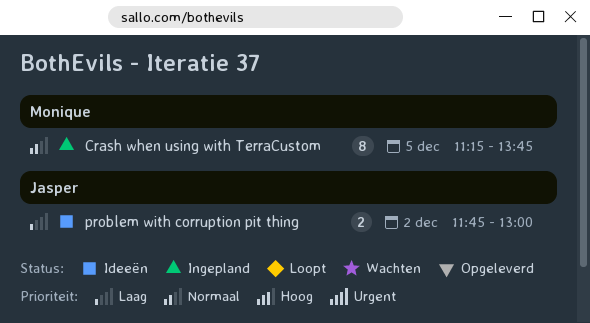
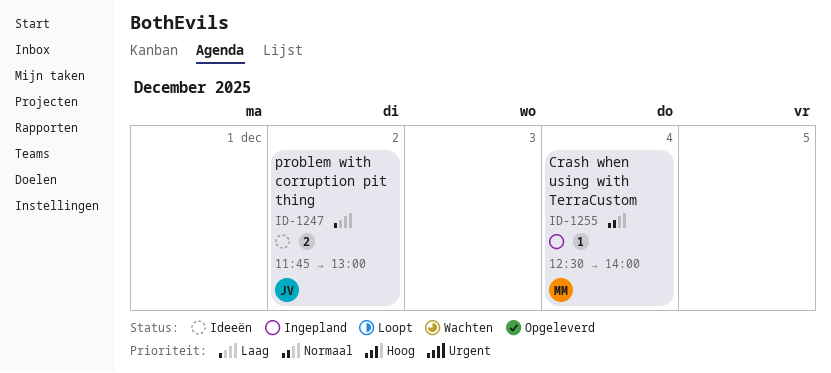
Crash when using with TerraCustom, estimate: 8 -> 1
Crash when using with TerraCustom, day: Dec 5 -> Dec 4
Crash when using with TerraCustom, begins: 11:15 -> 12:30
Crash when using with TerraCustom, ends: 13:45 -> 14:00

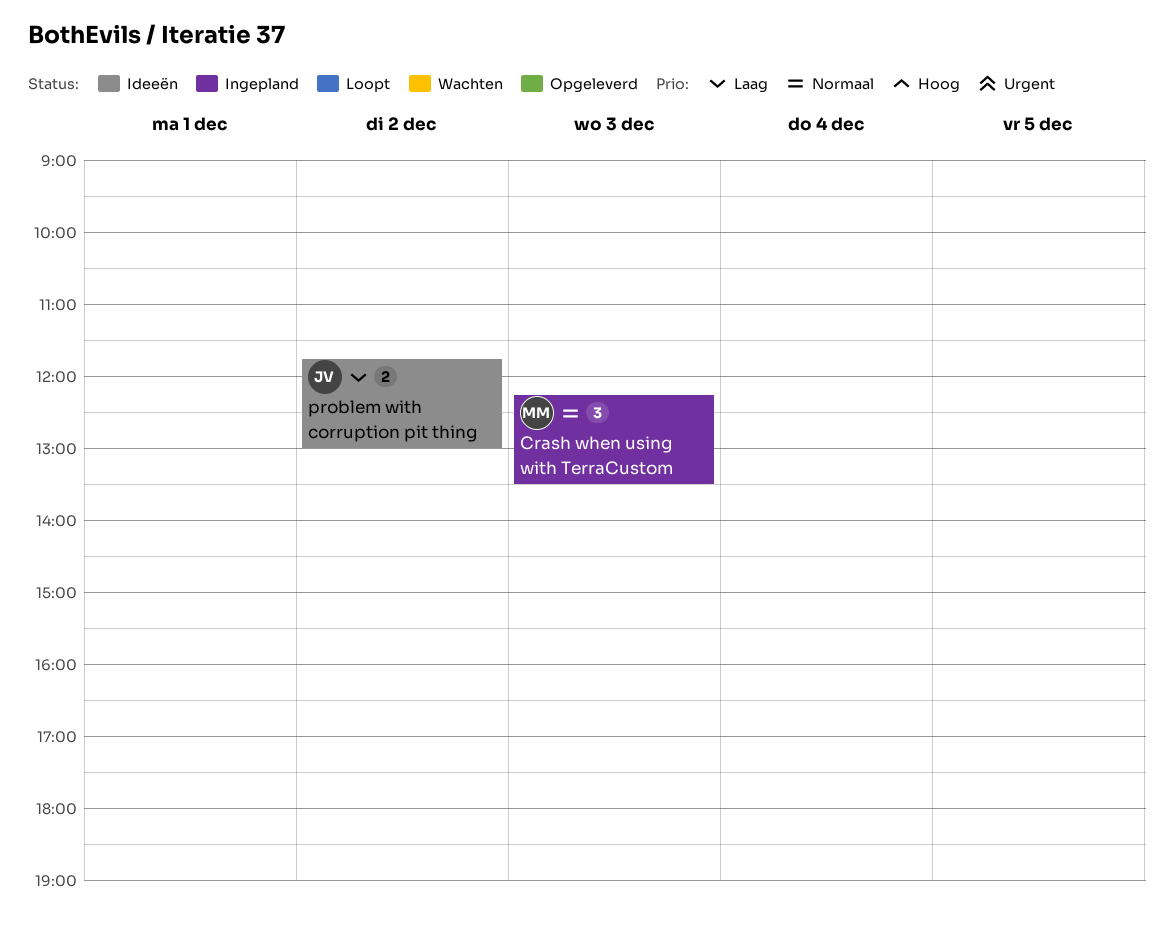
Crash when using with TerraCustom, estimate: 1 -> 3
Crash when using with TerraCustom, day: Dec 4 -> Dec 3
Crash when using with TerraCustom, begins: 12:30 -> 12:15
Crash when using with TerraCustom, ends: 14:00 -> 13:30

